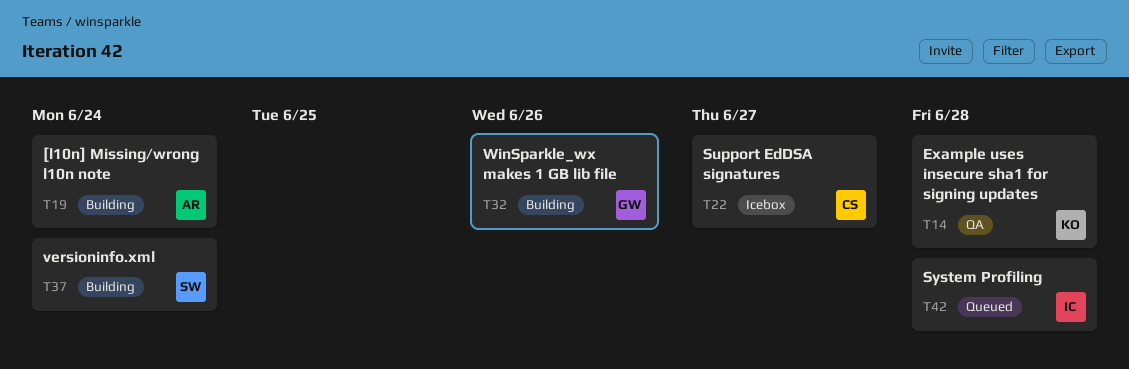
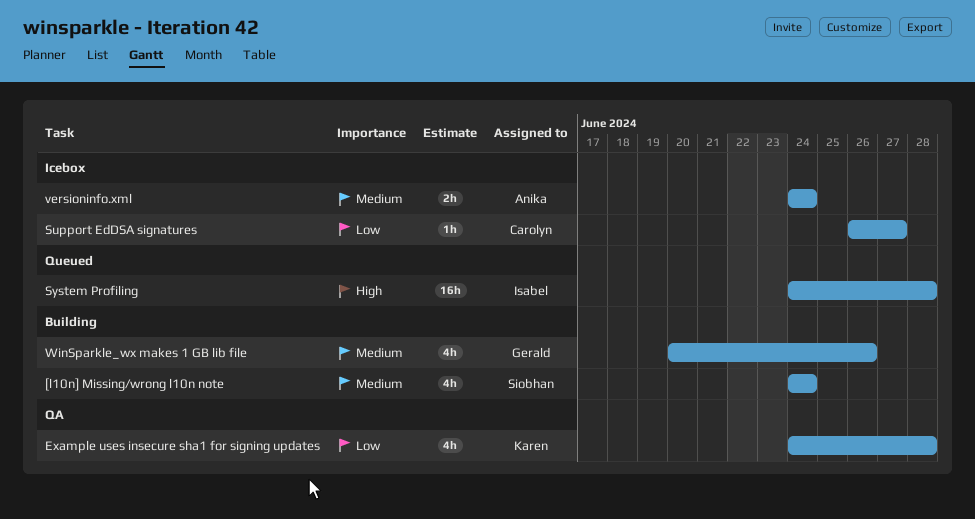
[l10n] Missing/wrong l10n note, owner: Anika -> Siobhan
versioninfo.xml, status: Building -> Icebox
versioninfo.xml, owner: Siobhan -> Anika

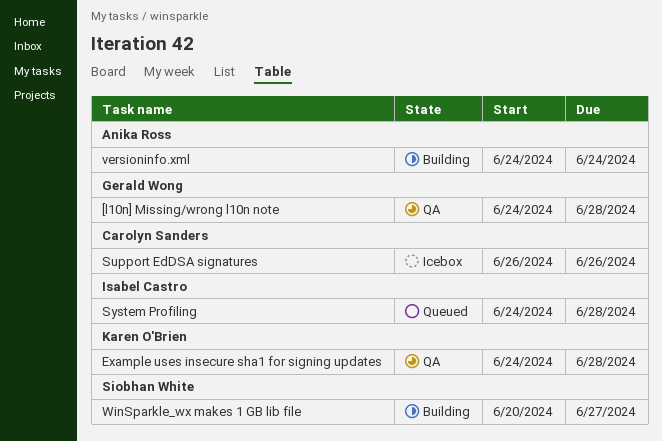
[l10n] Missing/wrong l10n note, status: Building -> QA
[l10n] Missing/wrong l10n note, owner: Siobhan White -> Gerald Wong
[l10n] Missing/wrong l10n note, due: Jun 24 -> Jun 28
Support EdDSA signatures, due: Jun 27 -> Jun 26
versioninfo.xml, status: Icebox -> Building
WinSparkle_wx makes 1 GB lib file, owner: Gerald Wong -> Siobhan White
WinSparkle_wx makes 1 GB lib file, due: Jun 26 -> Jun 27

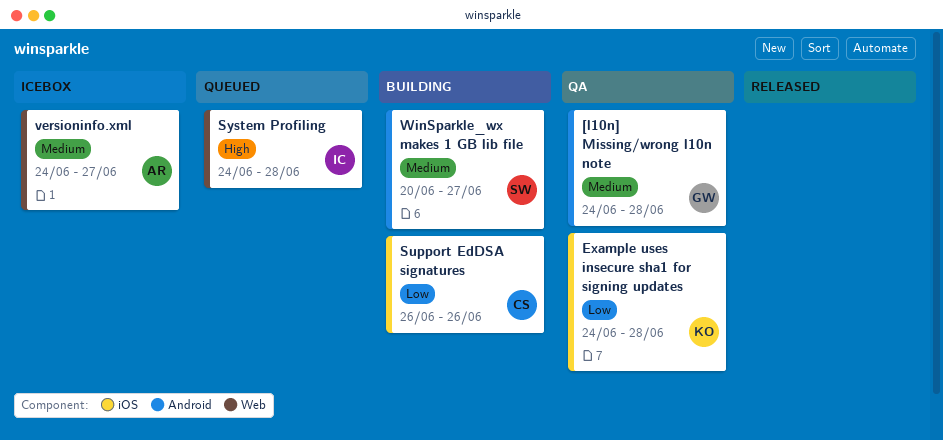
Support EdDSA signatures, status: Icebox -> Building
versioninfo.xml, status: Building -> Icebox
versioninfo.xml, due: Jun 24 -> Jun 27

